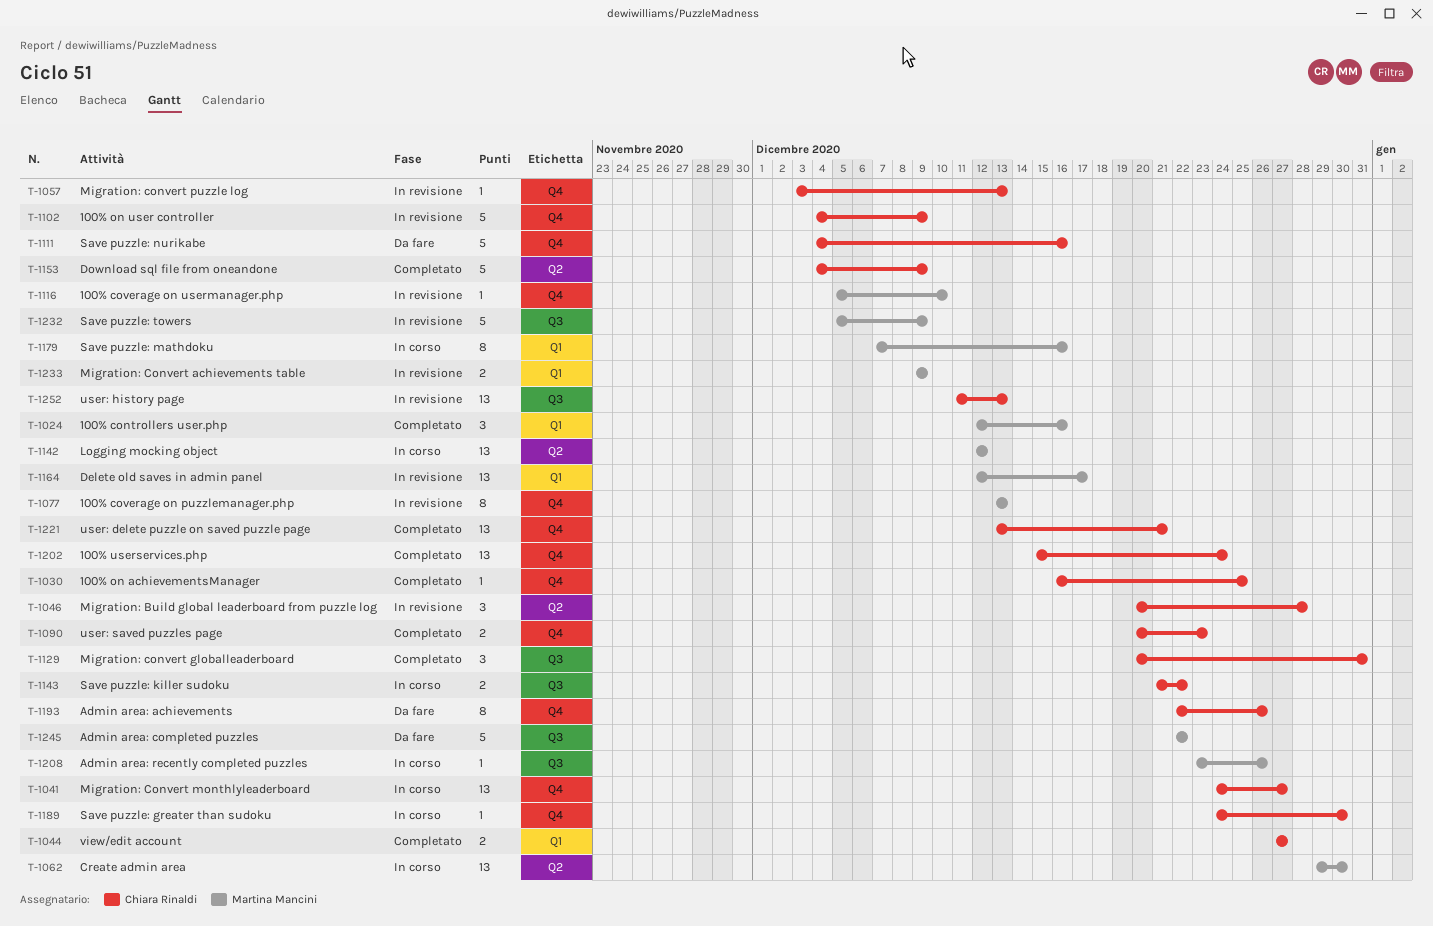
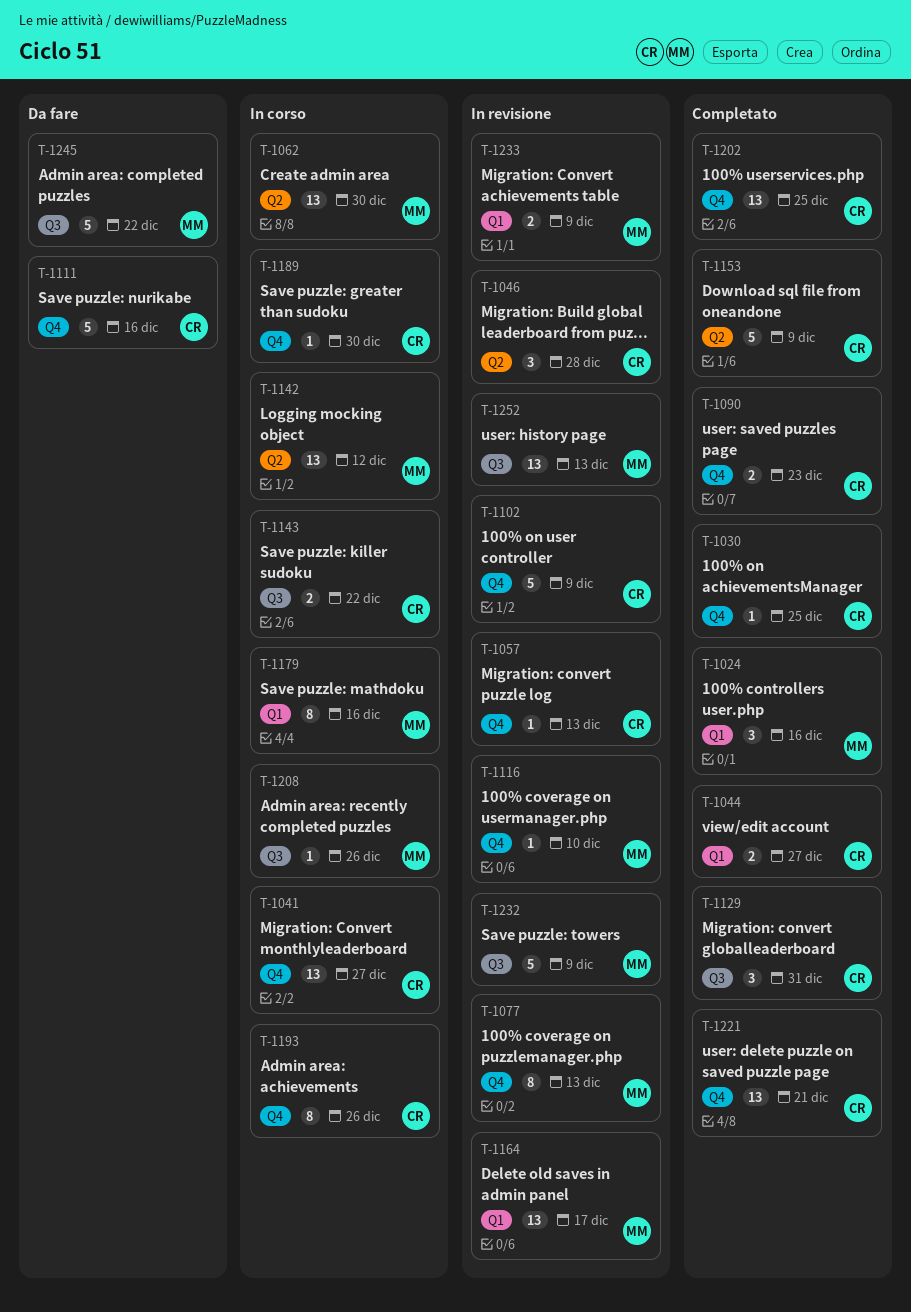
T-1193, status: Da fare -> In corso
T-1202, due: Dec 24 -> Dec 25
T-1252, owner: Chiara Rinaldi -> Martina Mancini

